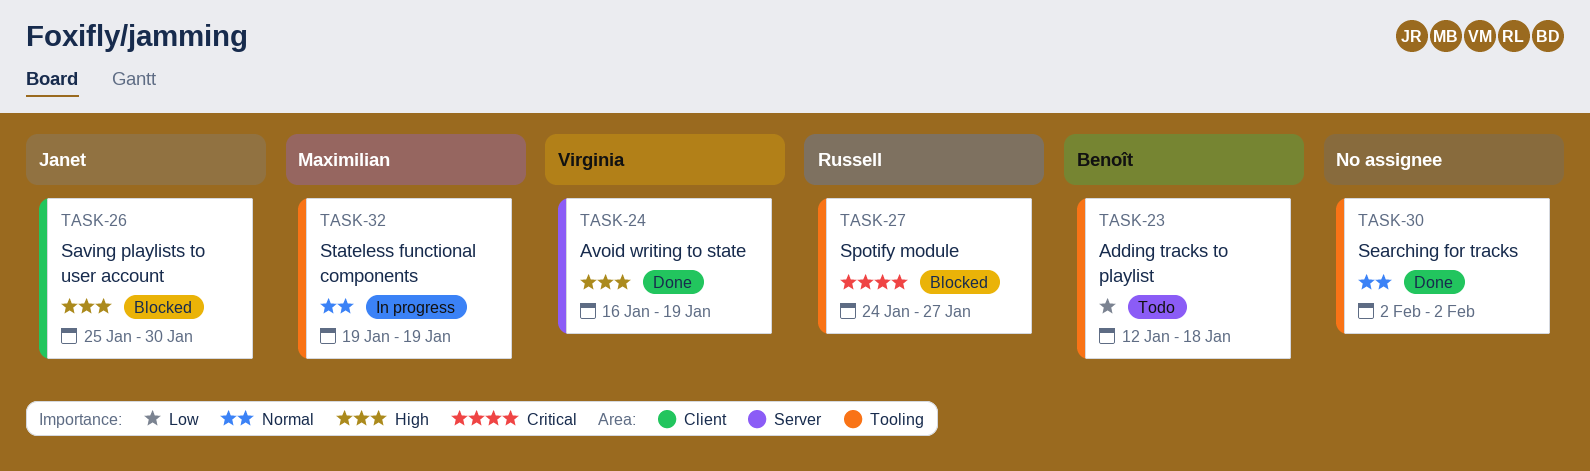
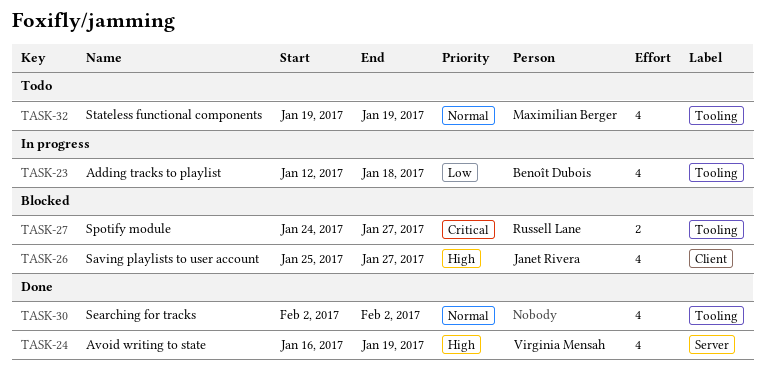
TASK-23, status: Todo -> In progress
TASK-26, due: Jan 30 -> Jan 27
TASK-32, status: In progress -> Todo

